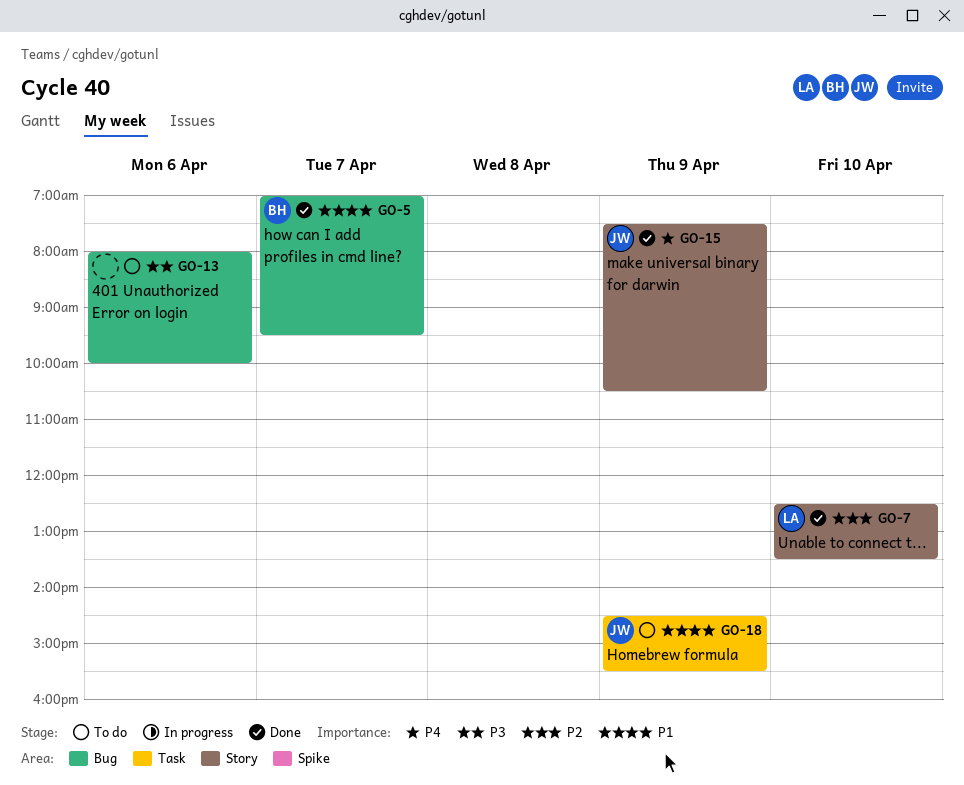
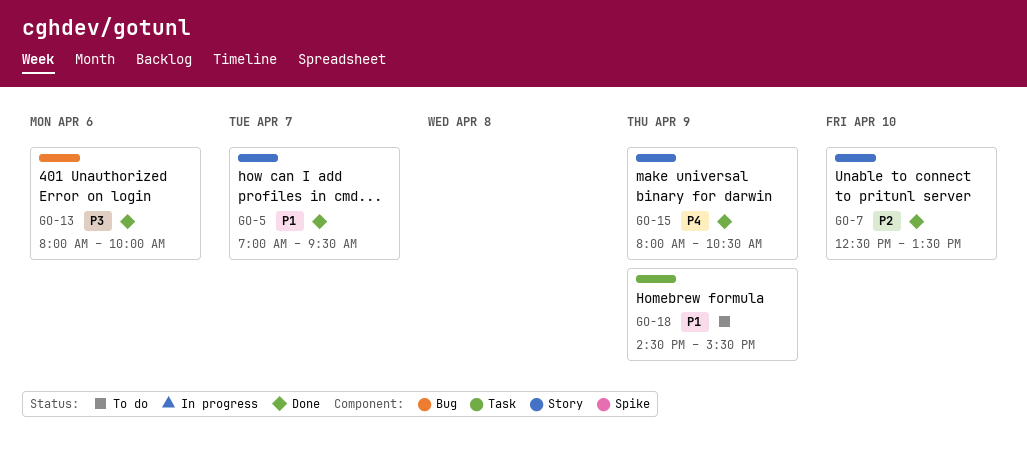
GO-5, label: Bug -> Story
GO-13, status: To do -> Done
GO-15, begins: 07:30 -> 08:00

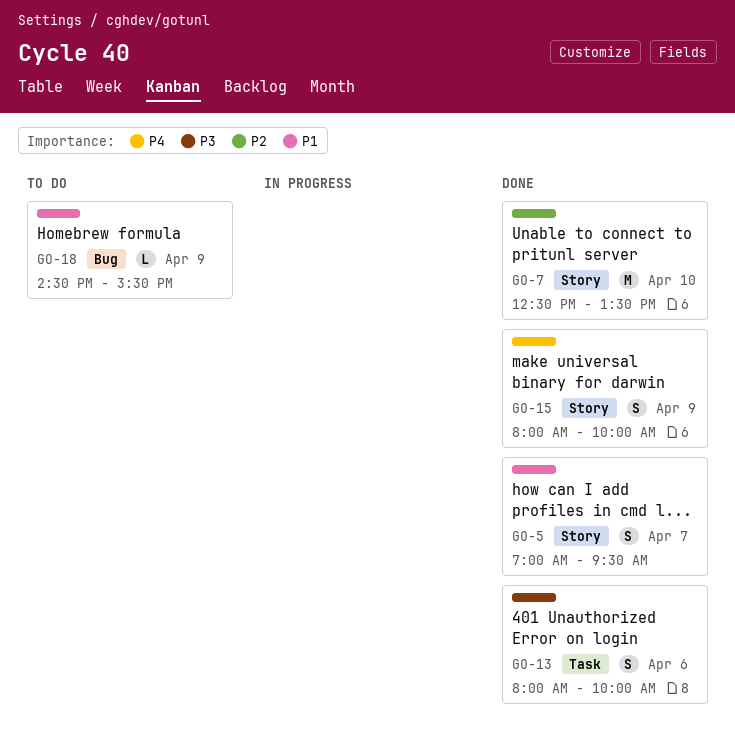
GO-13, label: Bug -> Task
GO-15, ends: 10:30 -> 10:00
GO-18, label: Task -> Bug

